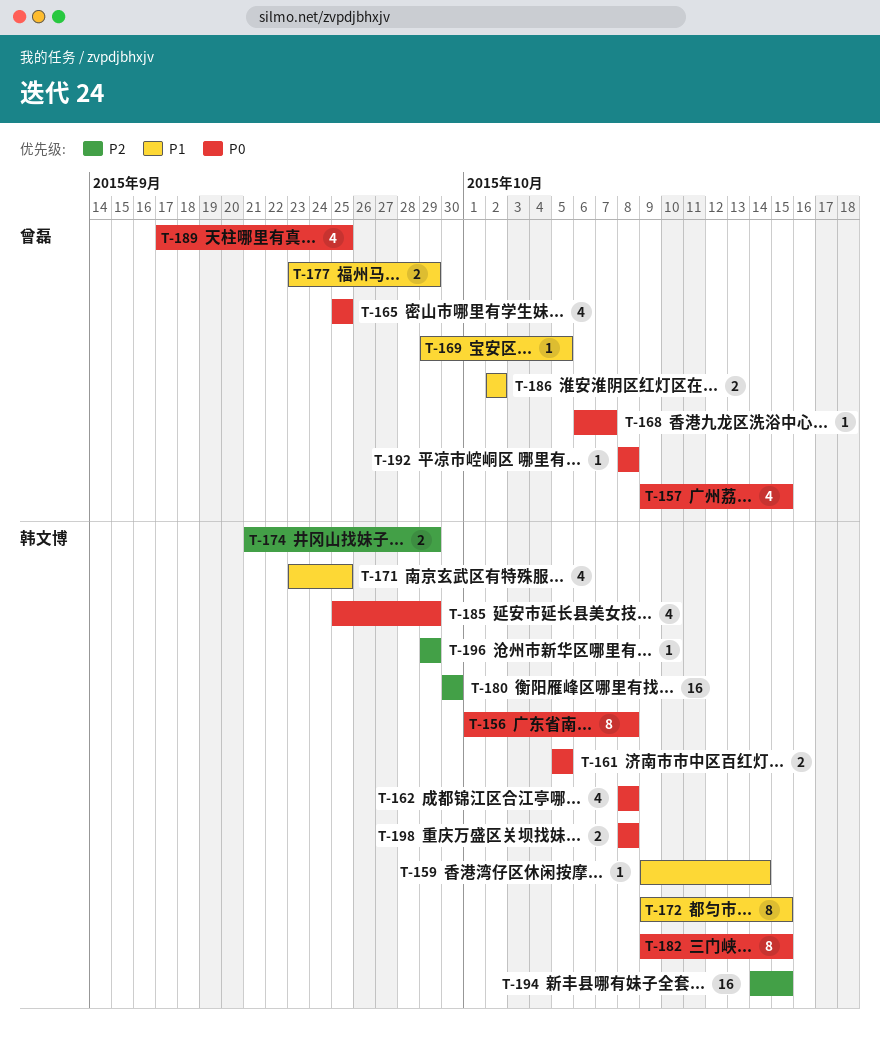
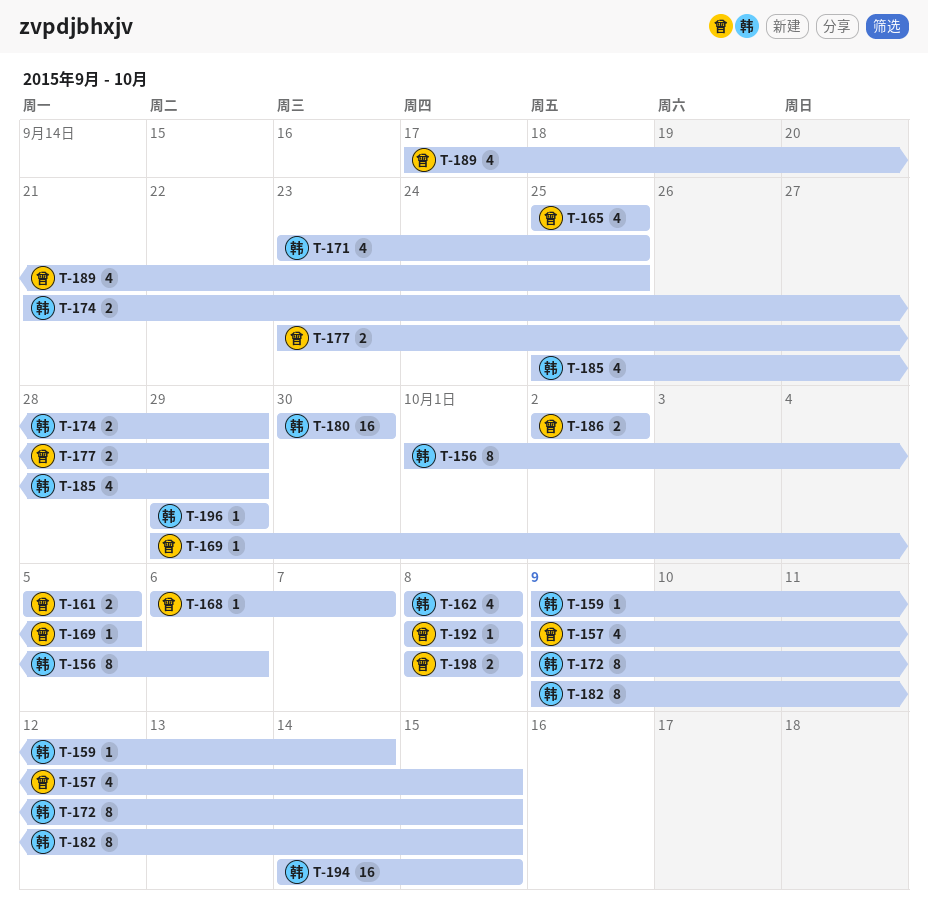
T-156, due: Oct 8 -> Oct 6
T-161, owner: 韩文博 -> 曾磊
T-198, owner: 韩文博 -> 曾磊

